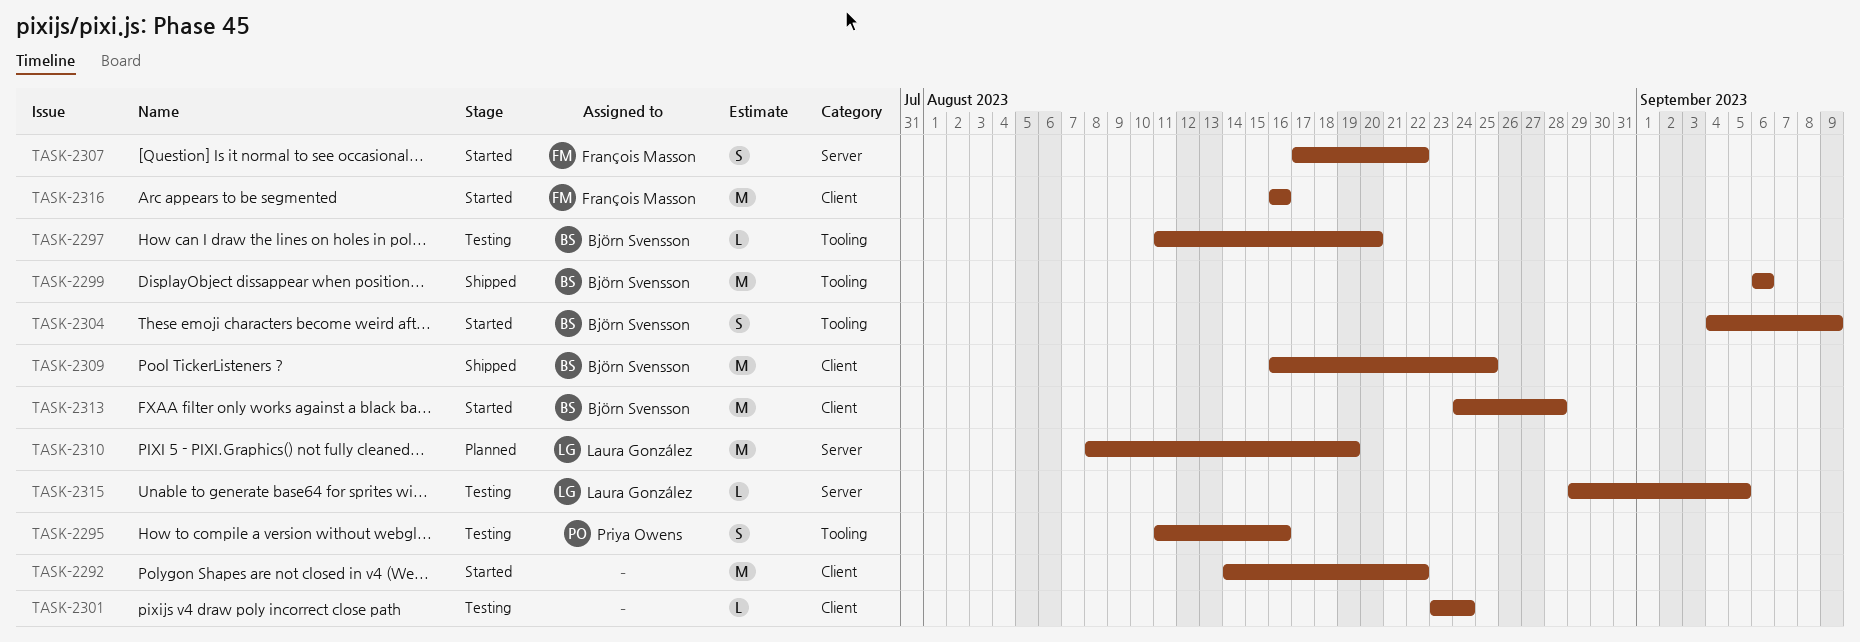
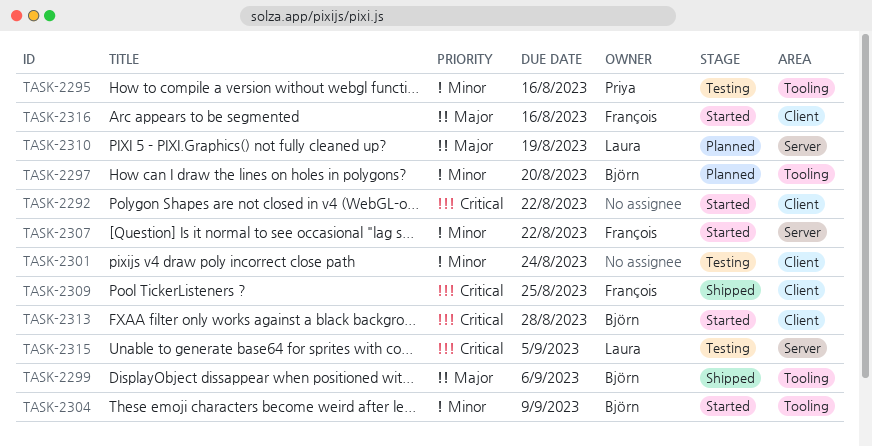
TASK-2297, status: Testing -> Planned
TASK-2309, owner: Björn Svensson -> François Masson

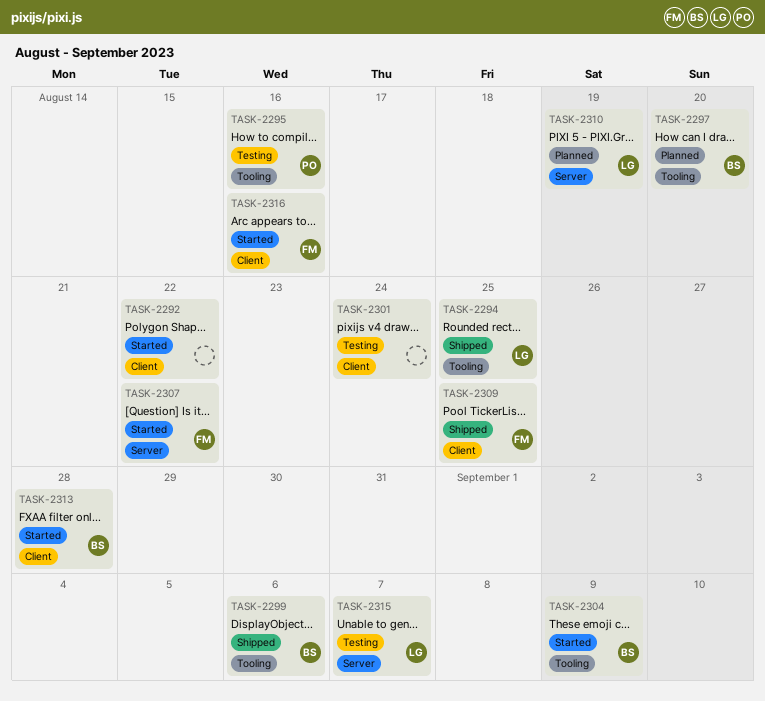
TASK-2294: none -> present
TASK-2315, due: Sep 5 -> Sep 7

